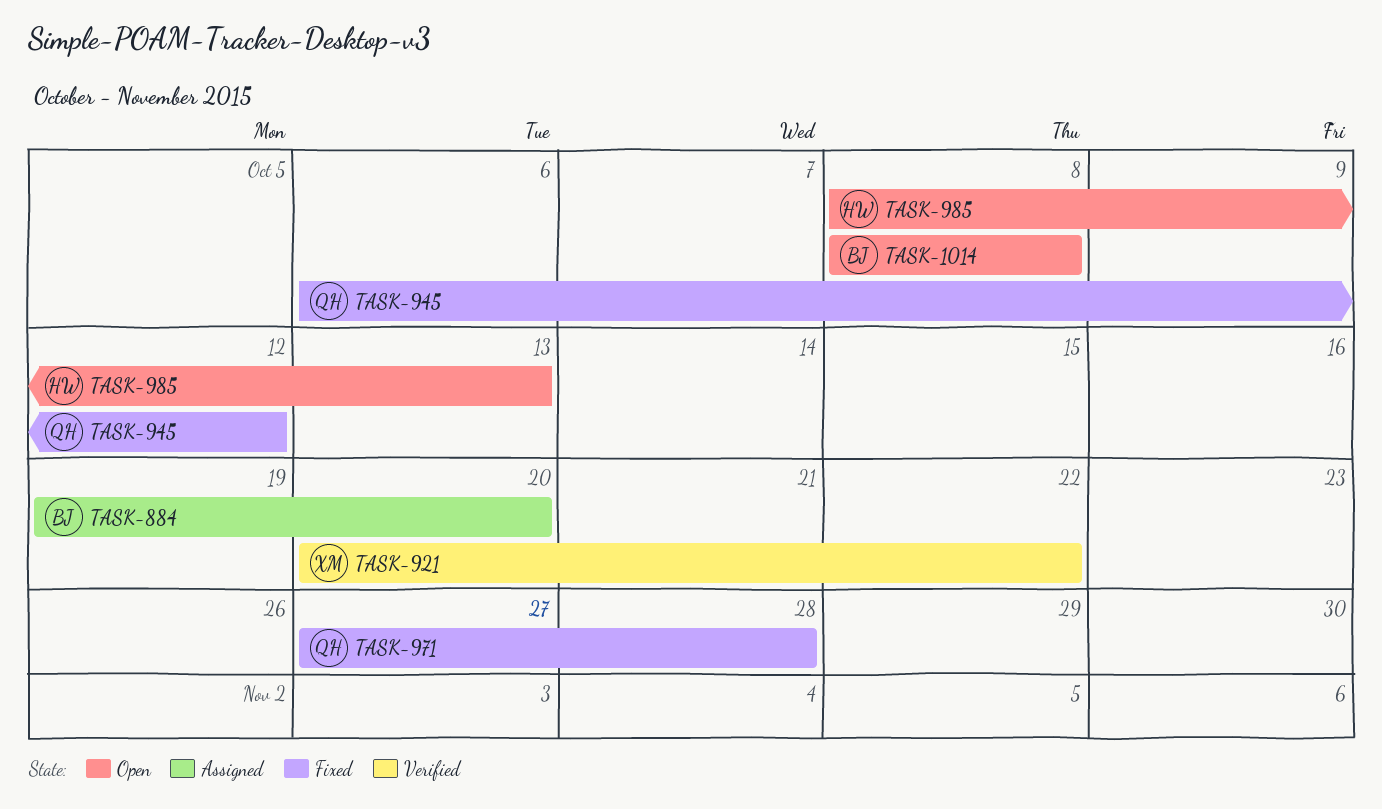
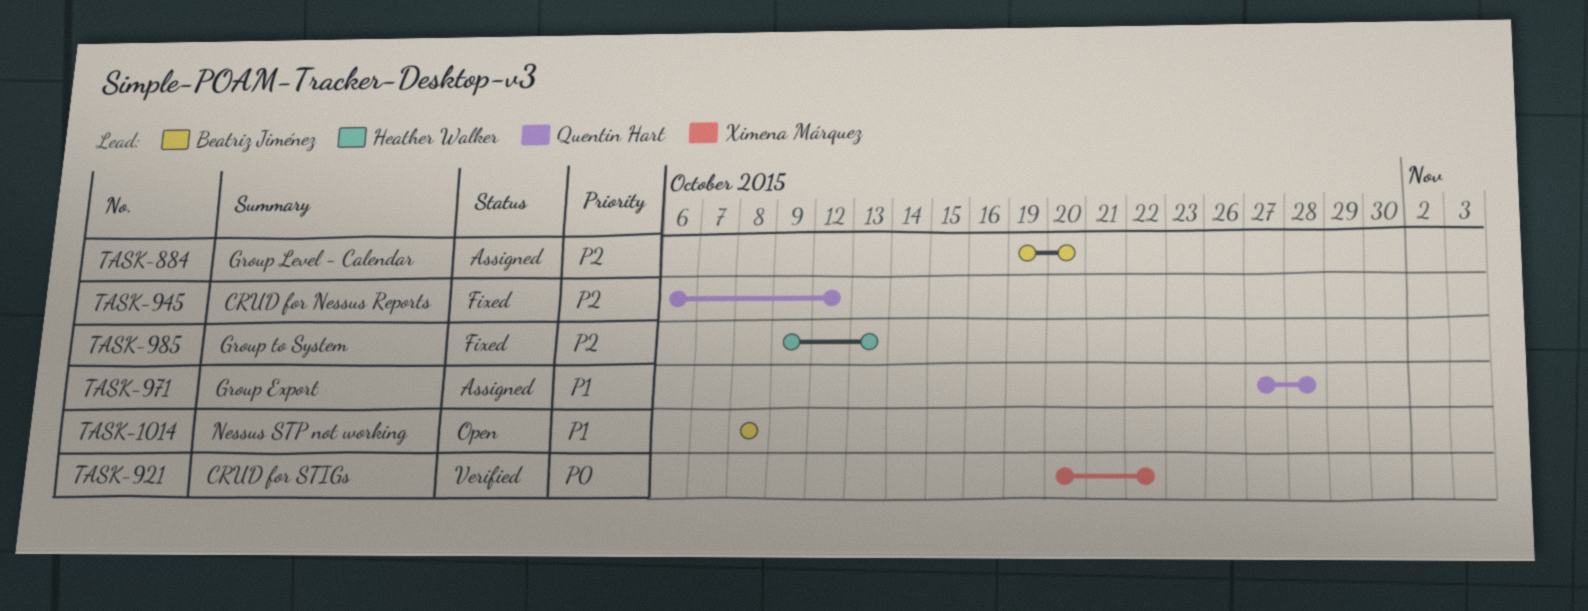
TASK-971, status: Fixed -> Assigned
TASK-985, status: Open -> Fixed
TASK-985, start: Oct 8 -> Oct 9

